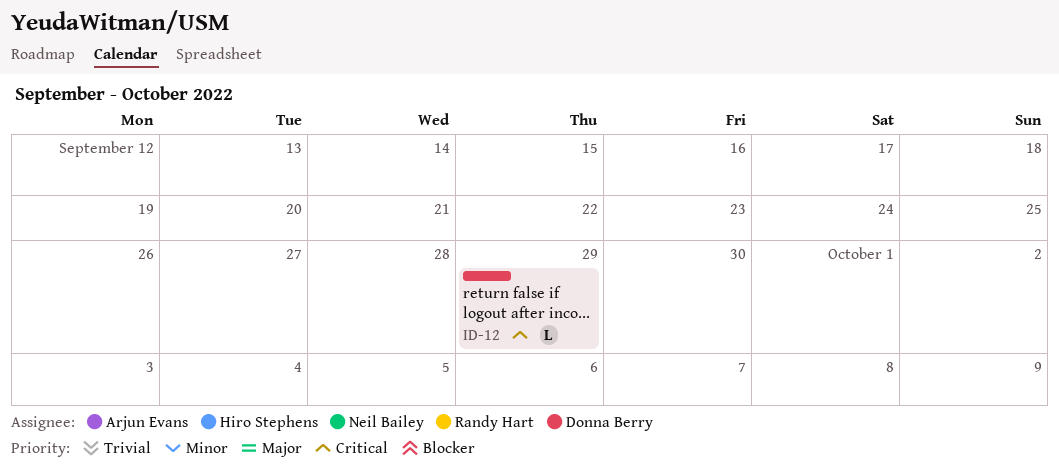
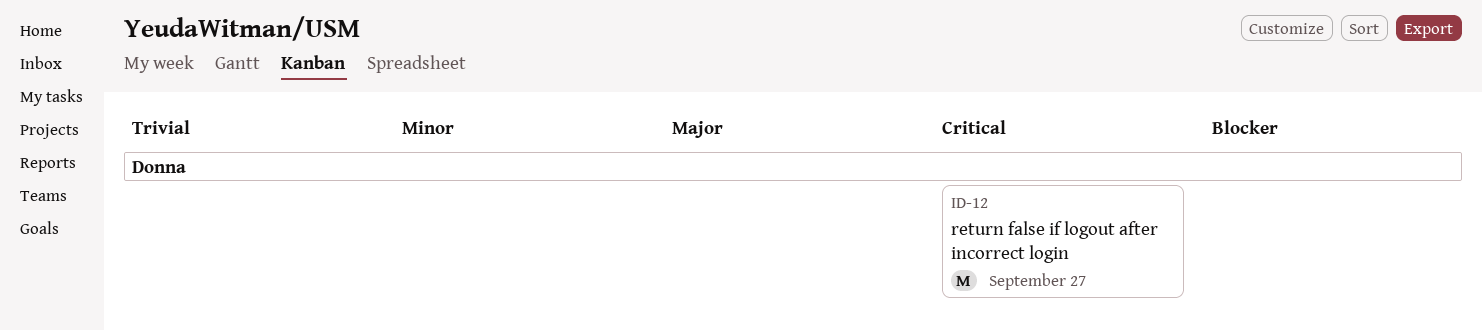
ID-12, estimate: L -> M
ID-12, due: Sep 29 -> Sep 27

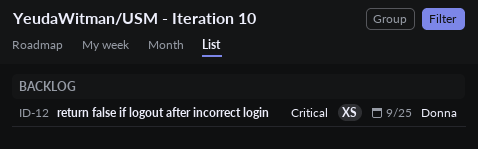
ID-12, estimate: M -> XS
ID-12, due: Sep 27 -> Sep 25

